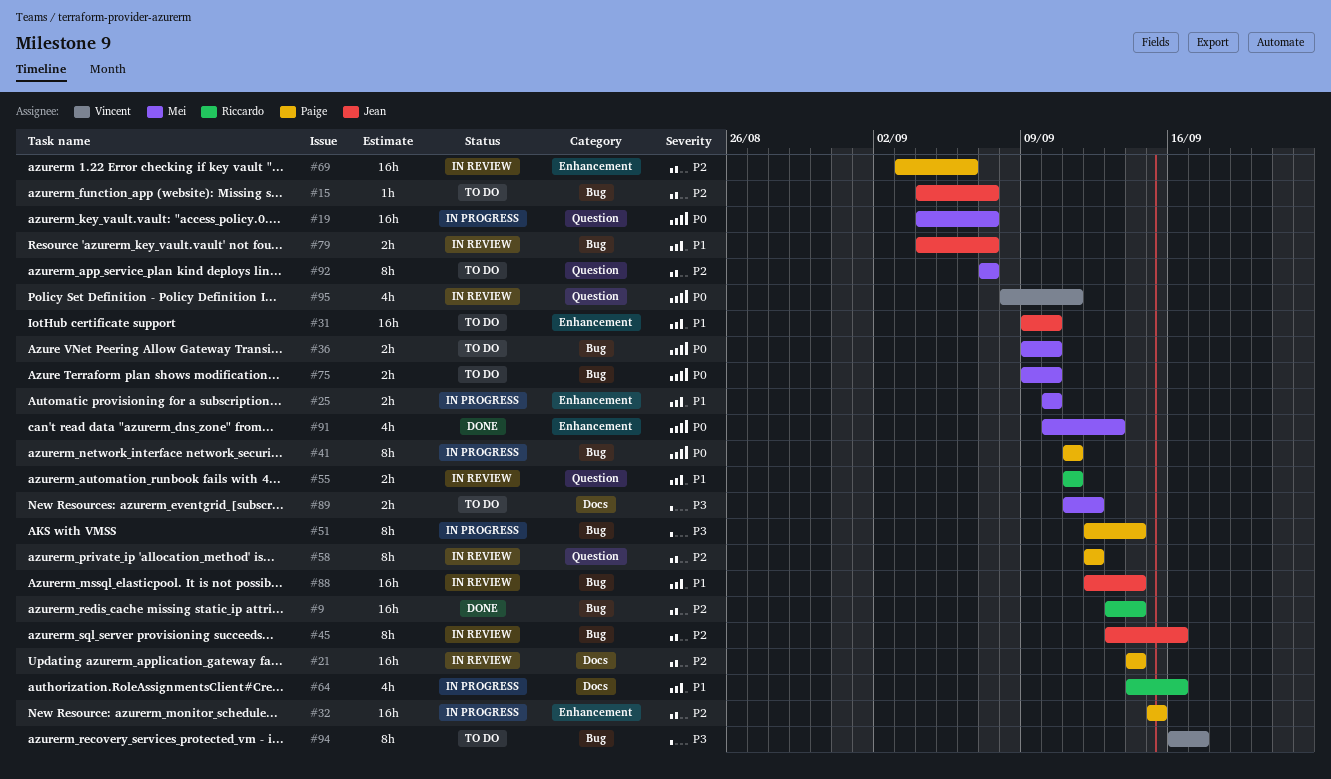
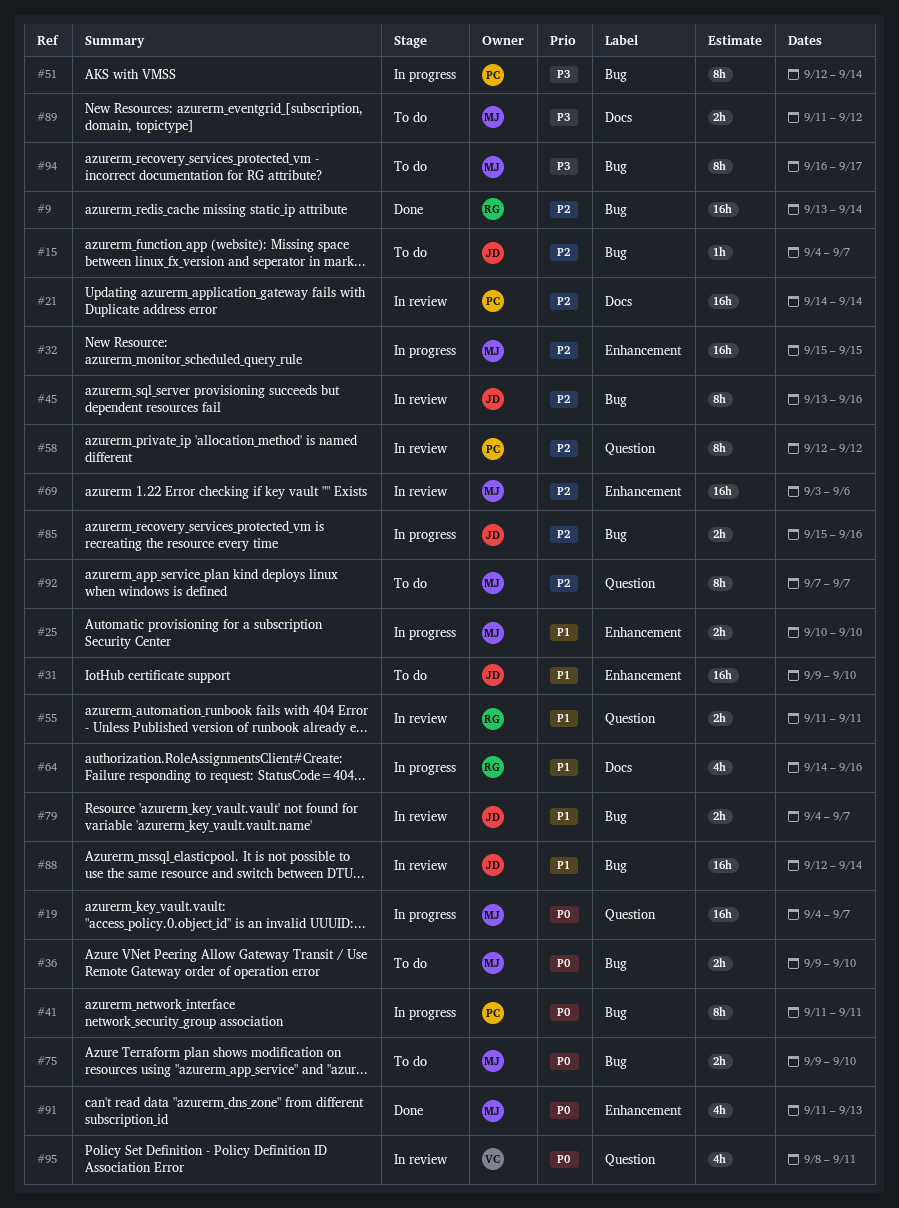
#32, owner: Paige -> Mei
#69, owner: Paige -> Mei
#85: none -> present
#91, start: Sep 10 -> Sep 11
#94, owner: Vincent -> Mei

